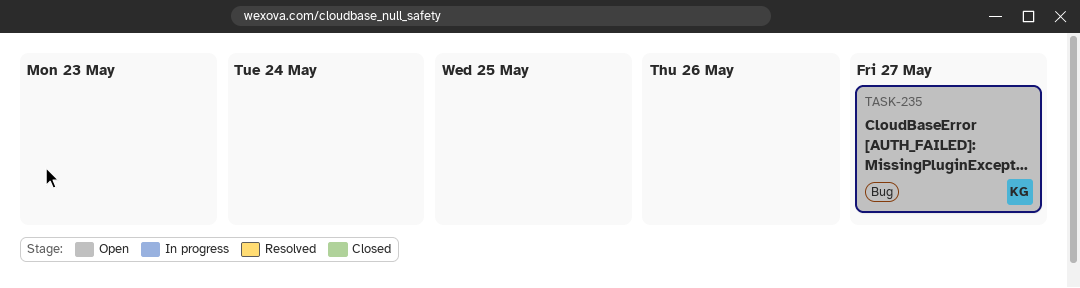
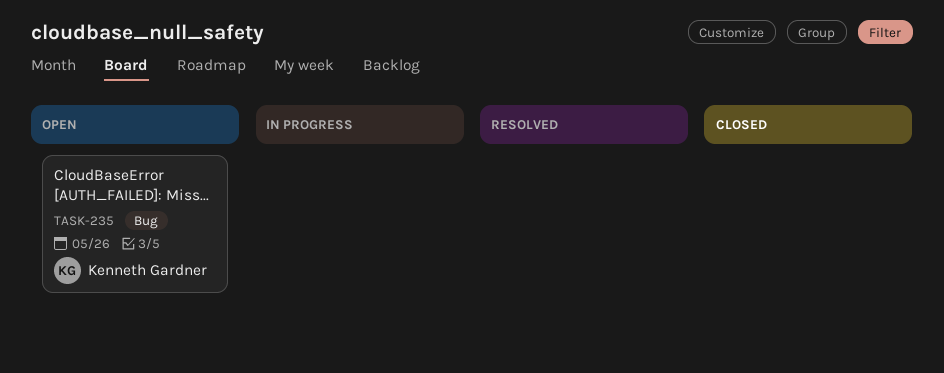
TASK-235, due: May 27 -> May 26

